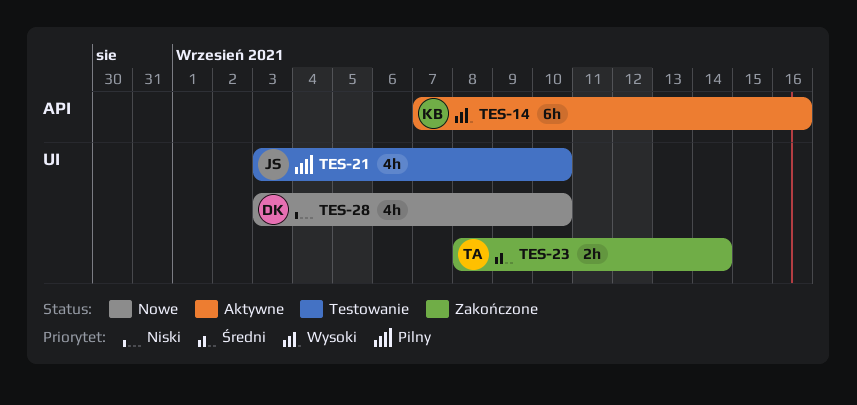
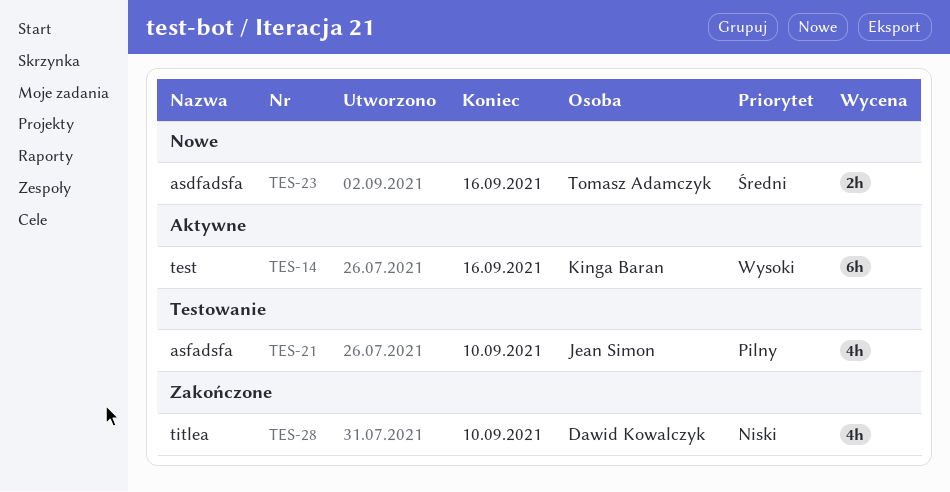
TES-23, status: Zakończone -> Nowe
TES-23, due: Sep 14 -> Sep 16
TES-28, status: Nowe -> Zakończone

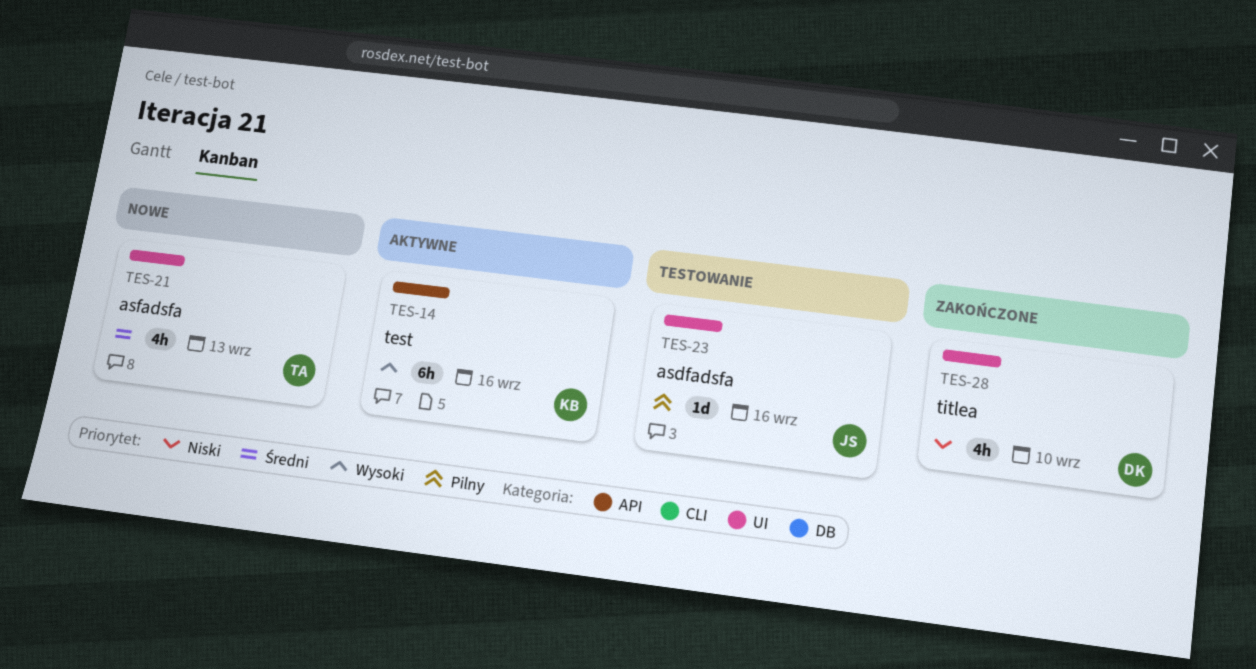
TES-21, status: Testowanie -> Nowe
TES-21, owner: Jean Simon -> Tomasz Adamczyk
TES-21, priority: Pilny -> Średni
TES-21, due: Sep 10 -> Sep 13
TES-23, status: Nowe -> Testowanie
TES-23, owner: Tomasz Adamczyk -> Jean Simon
TES-23, priority: Średni -> Pilny
TES-23, estimate: 2h -> 1d

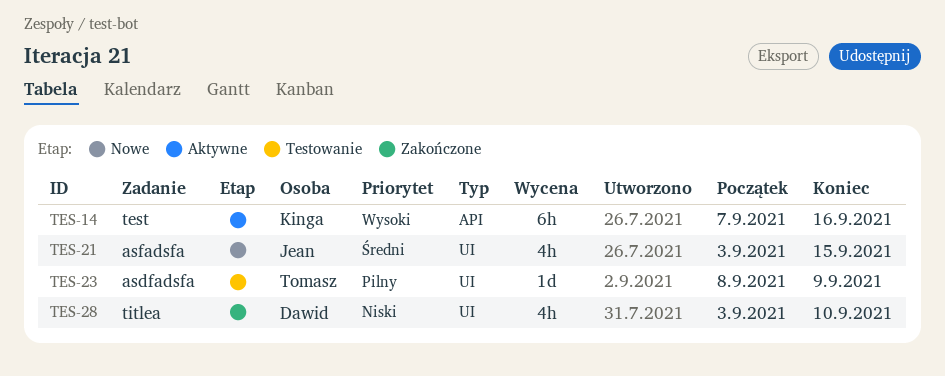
TES-21, owner: Tomasz -> Jean
TES-21, due: Sep 13 -> Sep 15
TES-23, owner: Jean -> Tomasz
TES-23, due: Sep 16 -> Sep 9

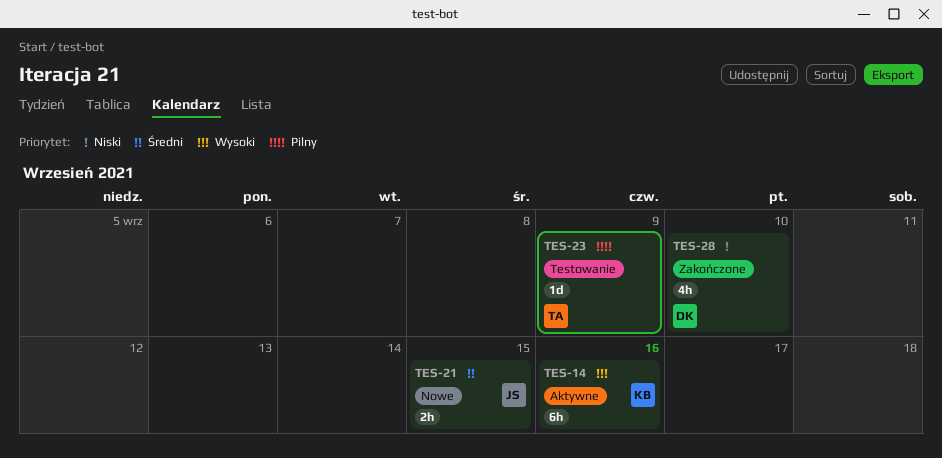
TES-21, estimate: 4h -> 2h

